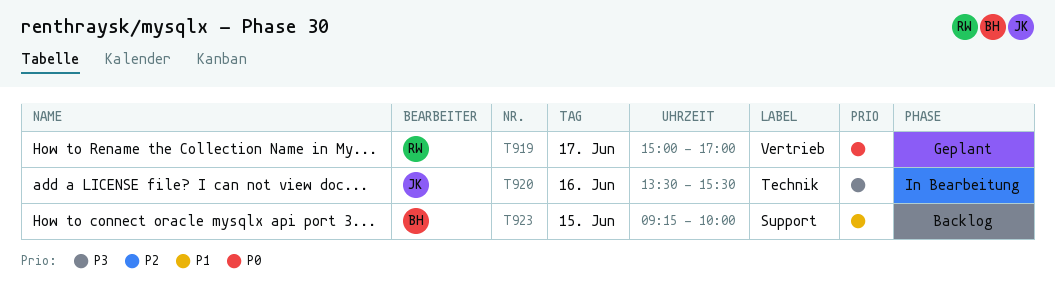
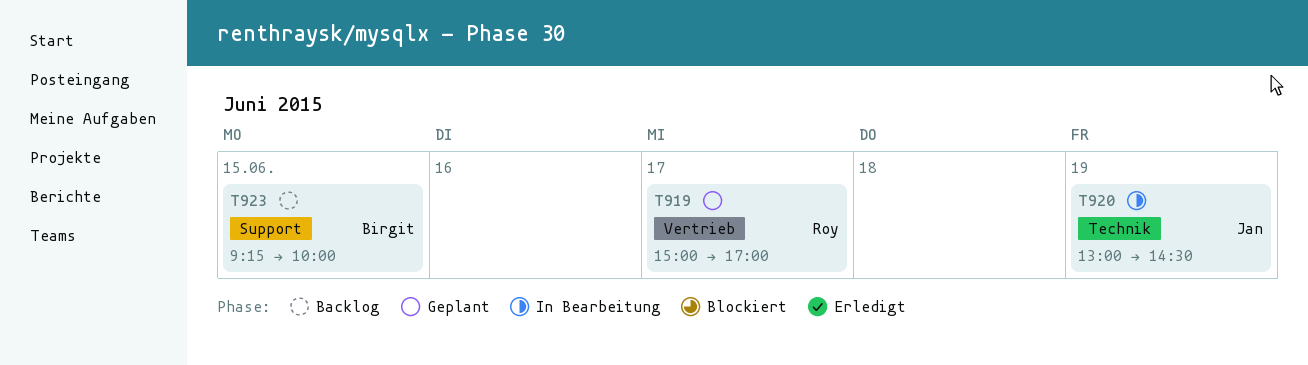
T920, day: Jun 16 -> Jun 19
T920, begins: 13:30 -> 13:00
T920, ends: 15:30 -> 14:30

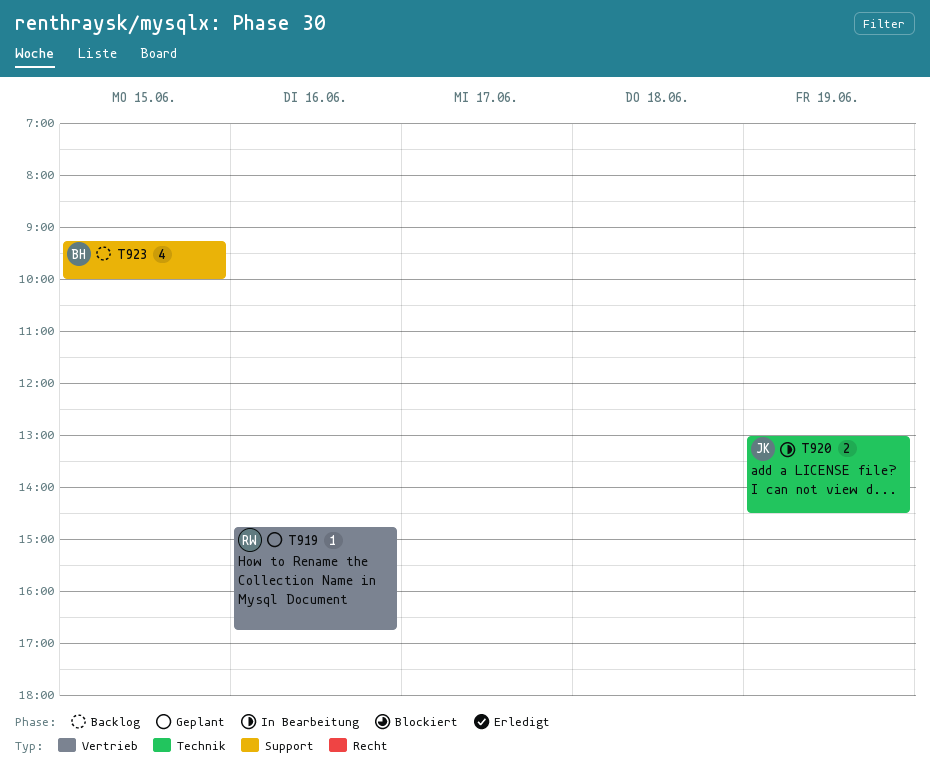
T919, day: Jun 17 -> Jun 16
T919, begins: 15:00 -> 14:45
T919, ends: 17:00 -> 16:45

